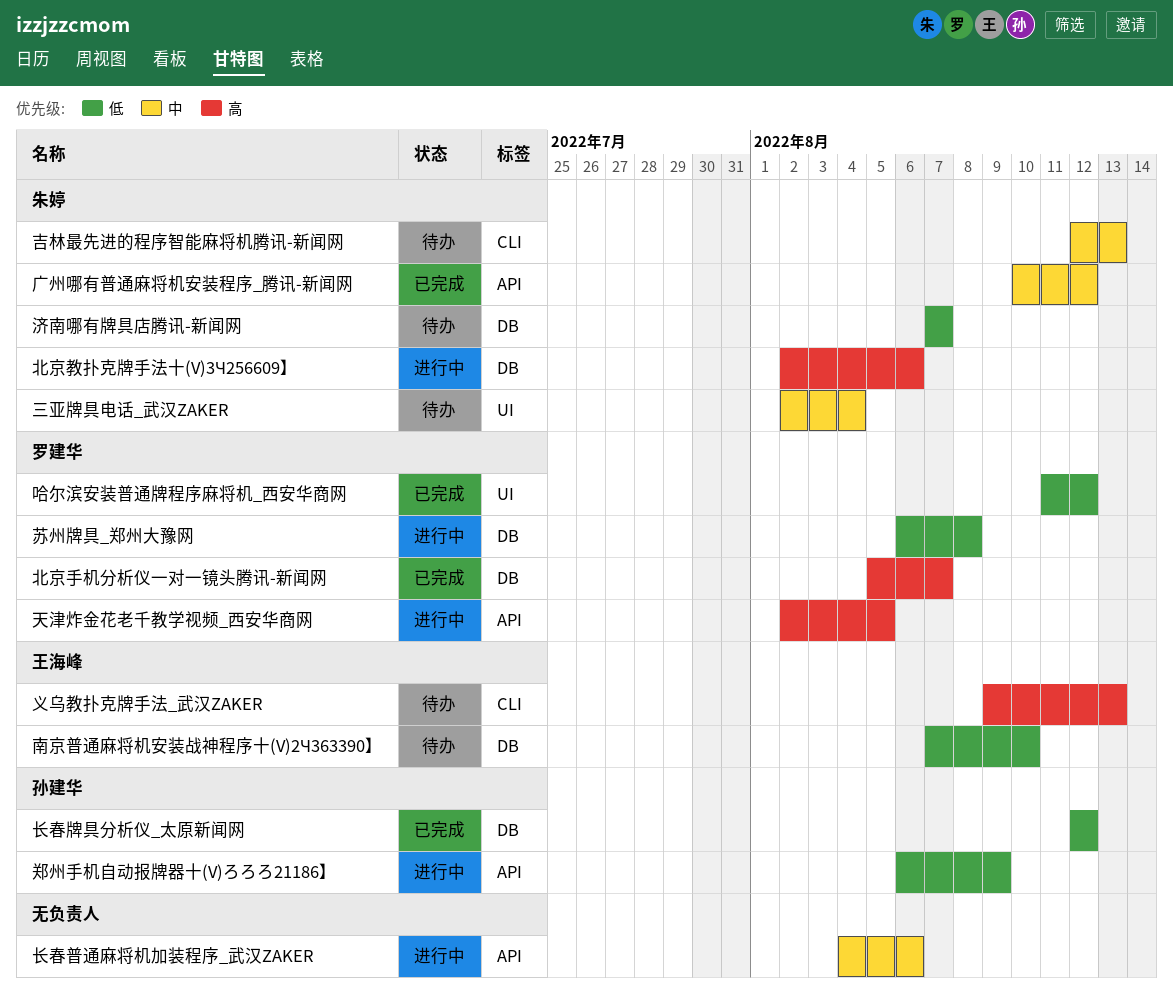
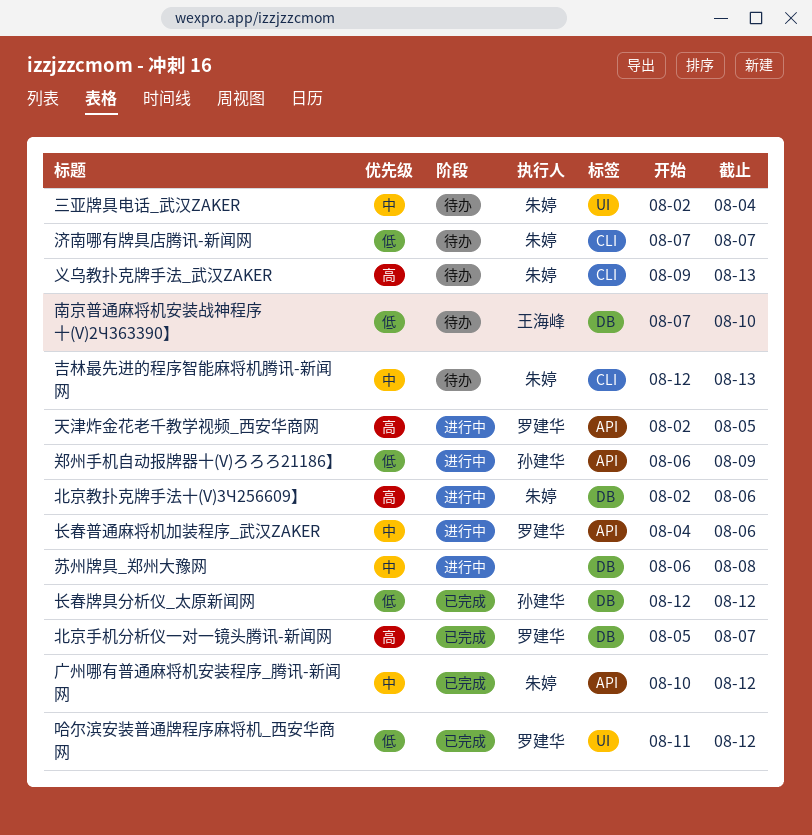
义乌教扑克牌手法_武汉ZAKER, owner: 王海峰 -> 朱婷
济南哪有牌具店腾讯-新闻网, label: DB -> CLI
苏州牌具_郑州大豫网, owner: 罗建华 -> none
苏州牌具_郑州大豫网, priority: 低 -> 中
长春普通麻将机加装程序_武汉ZAKER, owner: none -> 罗建华

